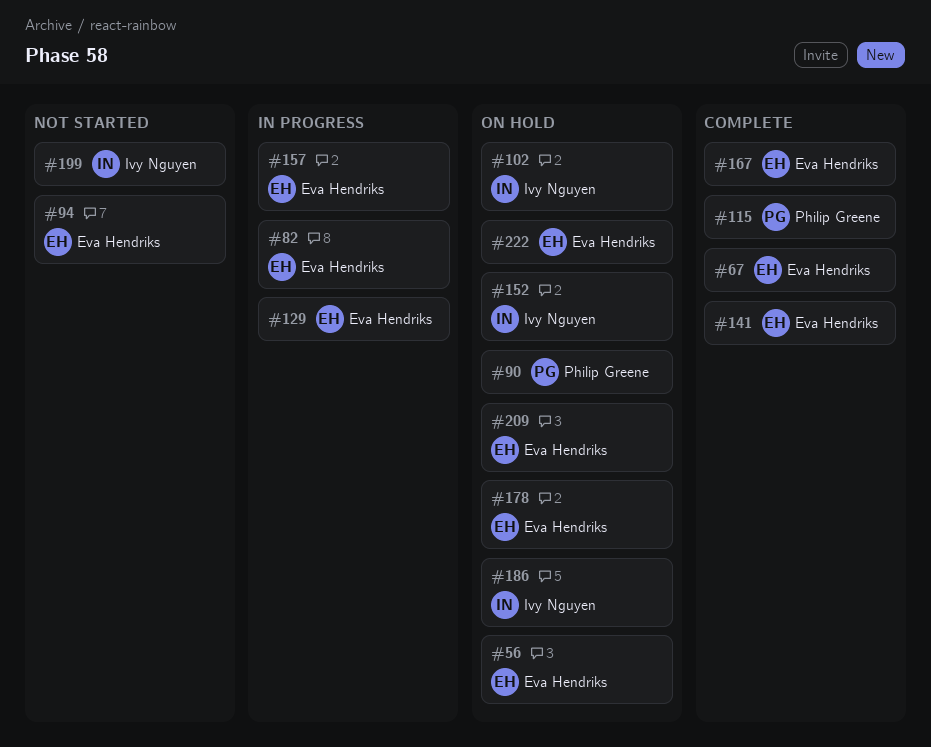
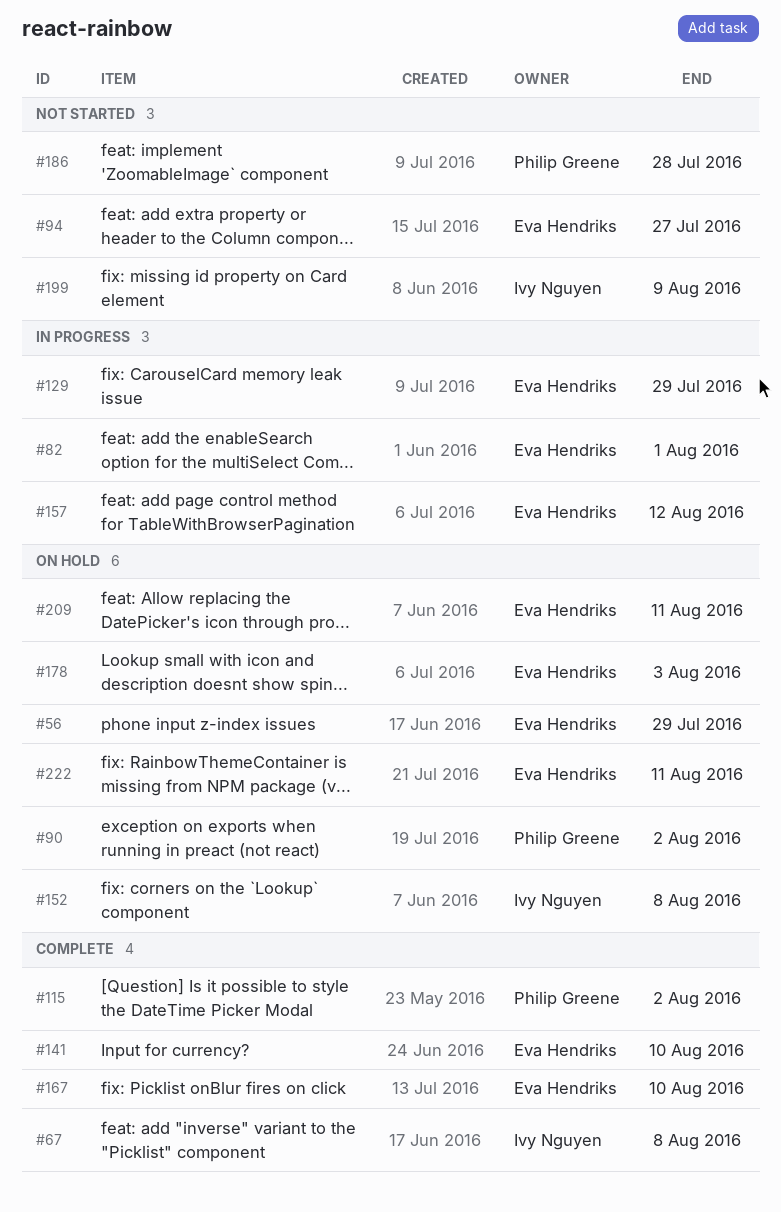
#67, owner: Eva Hendriks -> Ivy Nguyen
#102: present -> none
#186, status: On hold -> Not started
#186, owner: Ivy Nguyen -> Philip Greene

